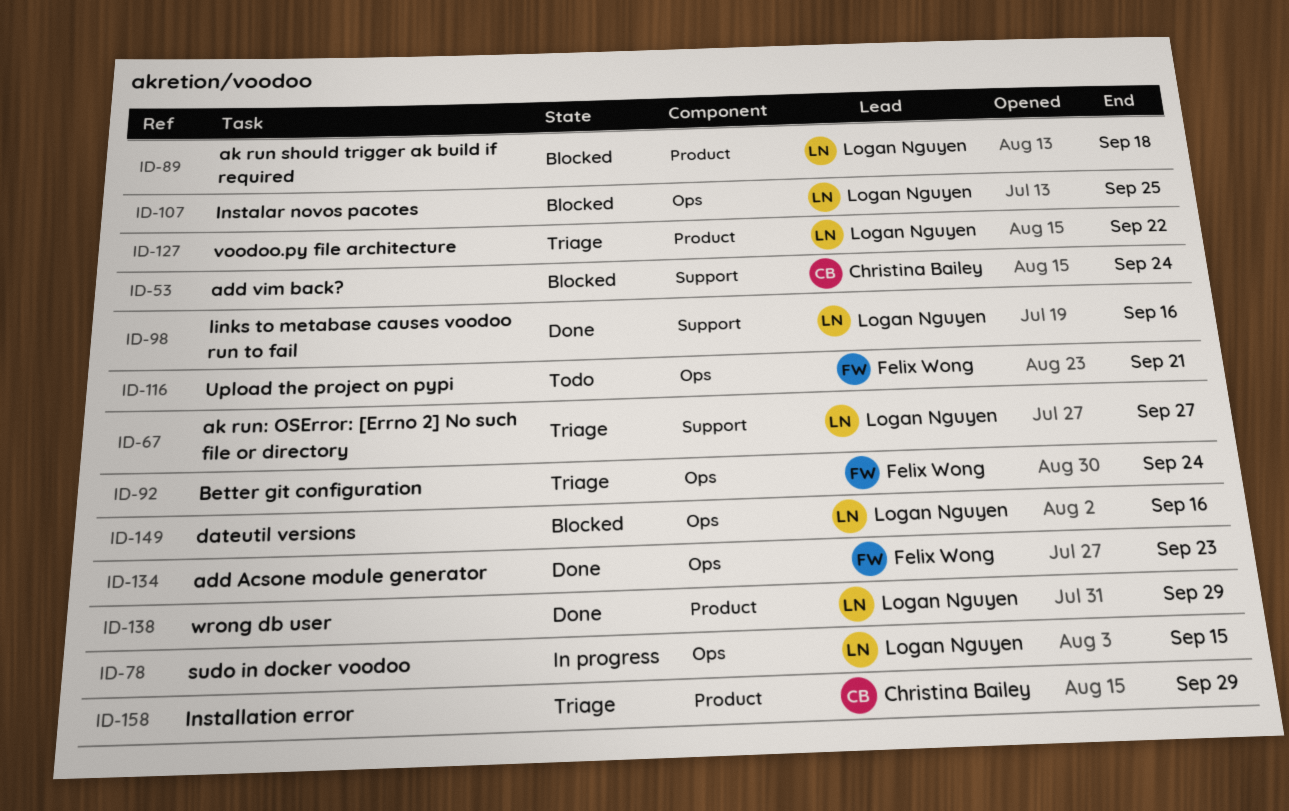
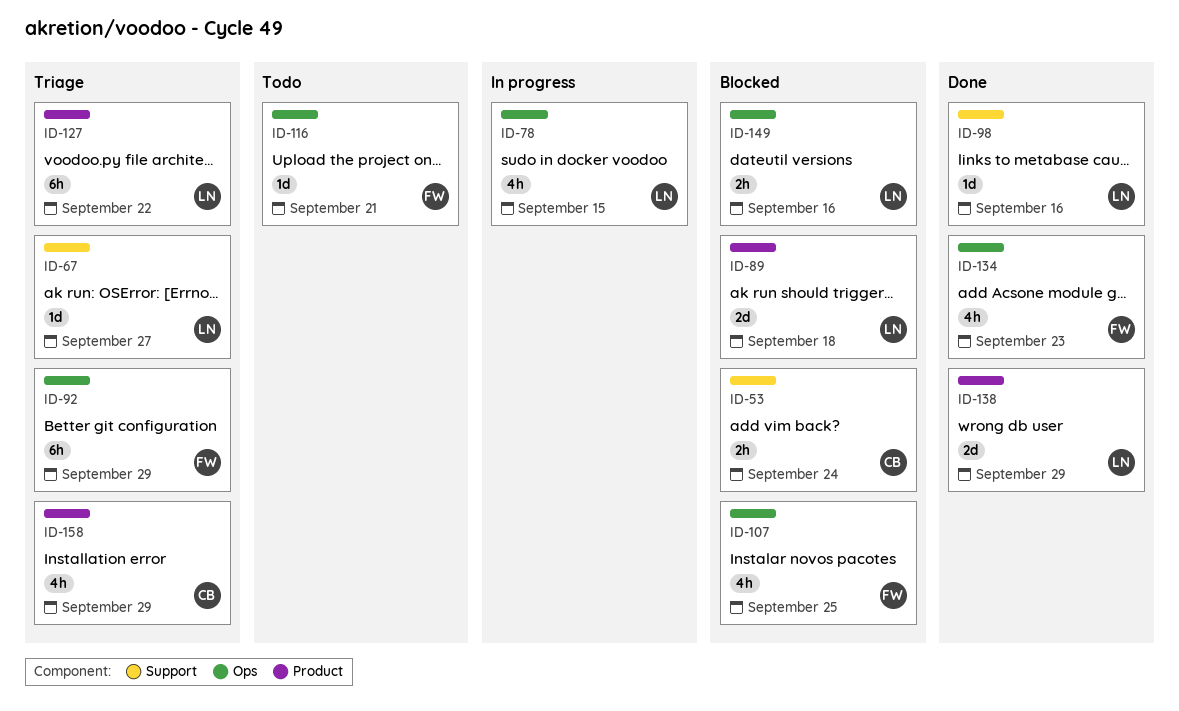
ID-92, due: Sep 24 -> Sep 29
ID-107, owner: Logan Nguyen -> Felix Wong

